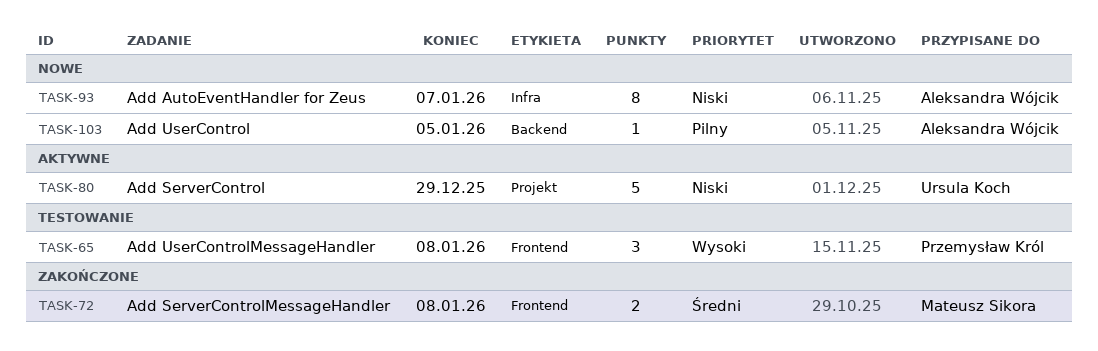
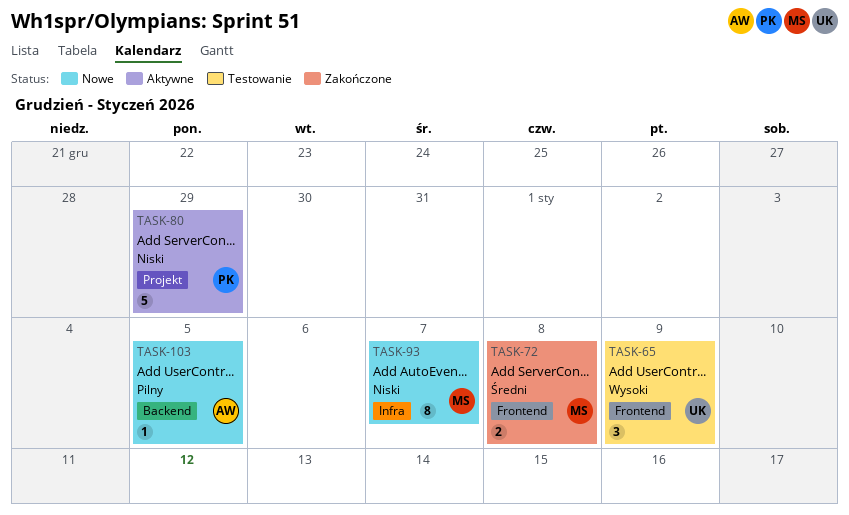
TASK-65, owner: Przemysław Król -> Ursula Koch
TASK-65, due: Jan 8 -> Jan 9
TASK-80, owner: Ursula Koch -> Przemysław Król
TASK-93, owner: Aleksandra Wójcik -> Mateusz Sikora

